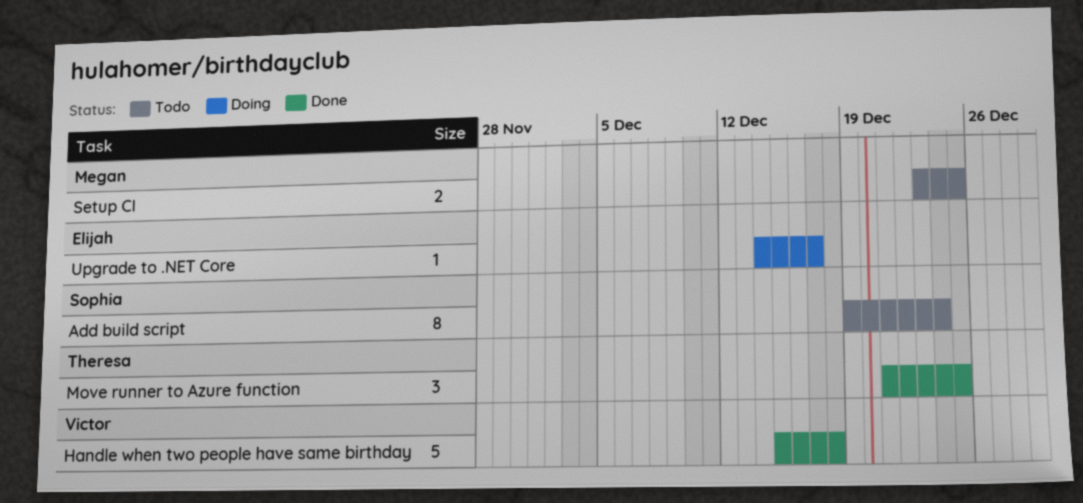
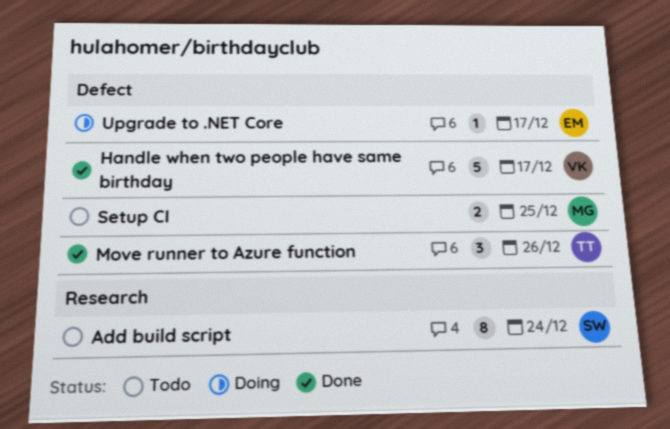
Handle when two people have same birthday, due: Dec 18 -> Dec 17
Move runner to Azure function, due: Dec 25 -> Dec 26

